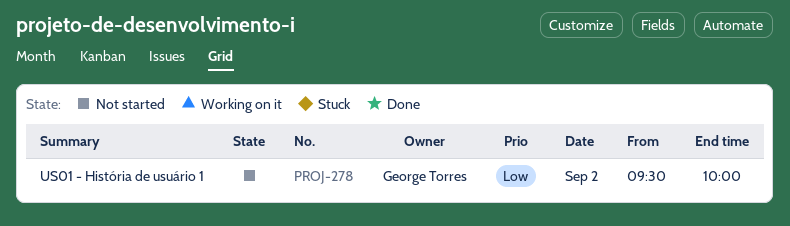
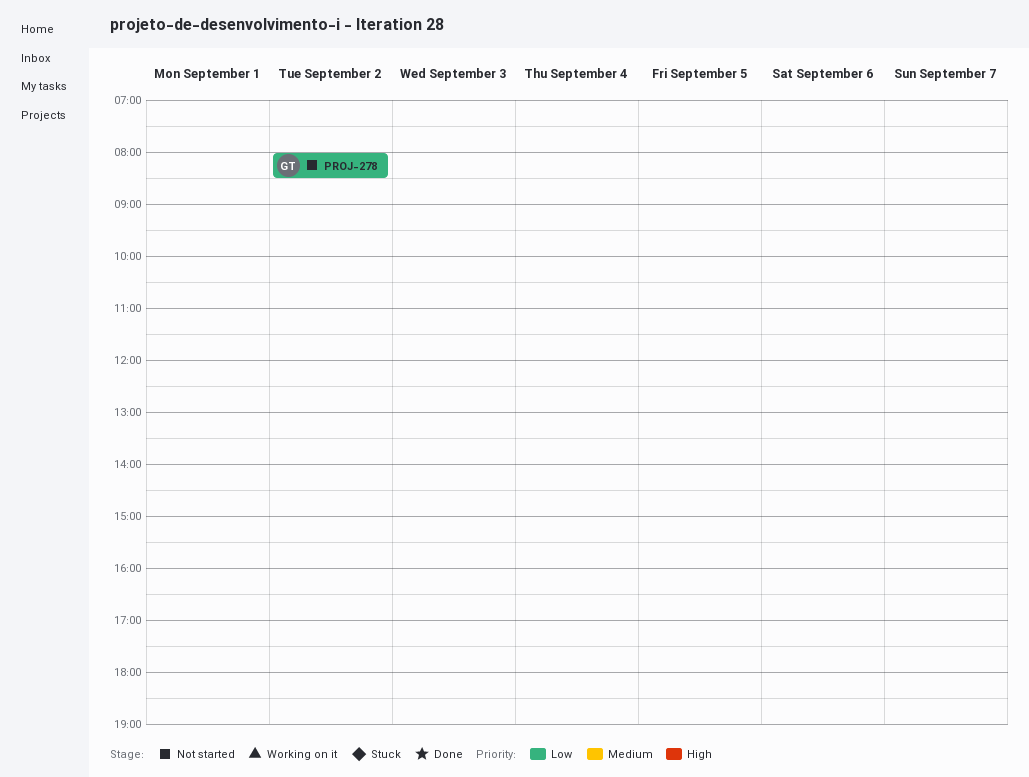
PROJ-278, begins: 09:30 -> 08:00
PROJ-278, ends: 10:00 -> 08:30

